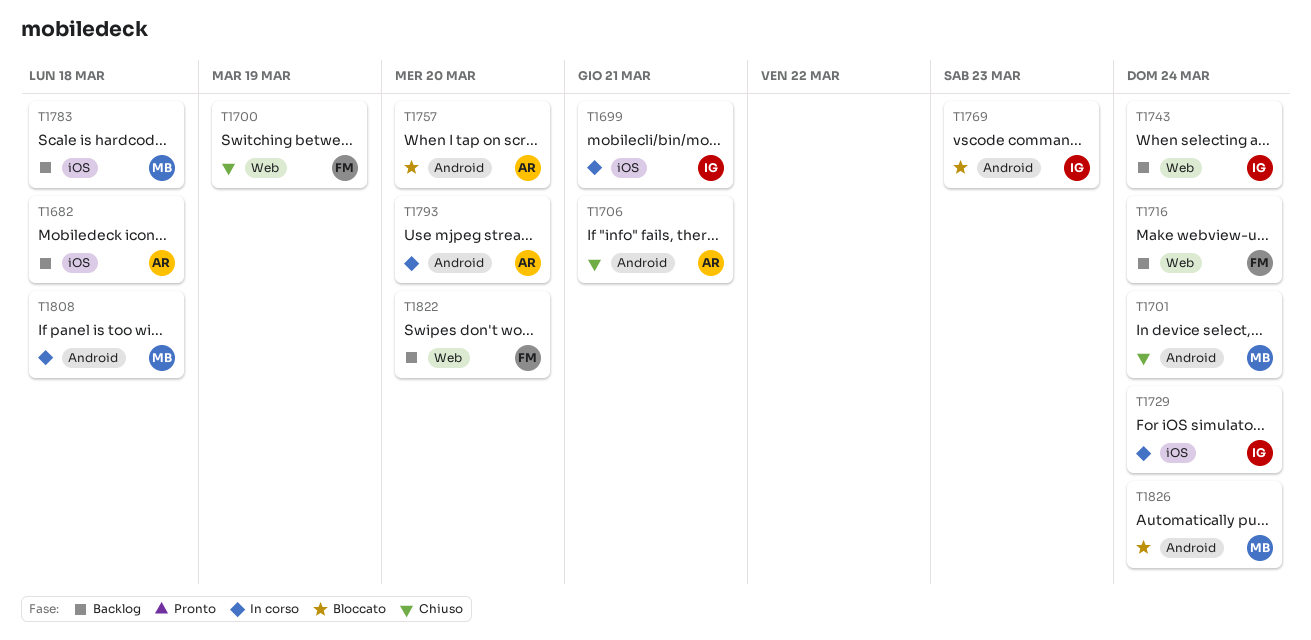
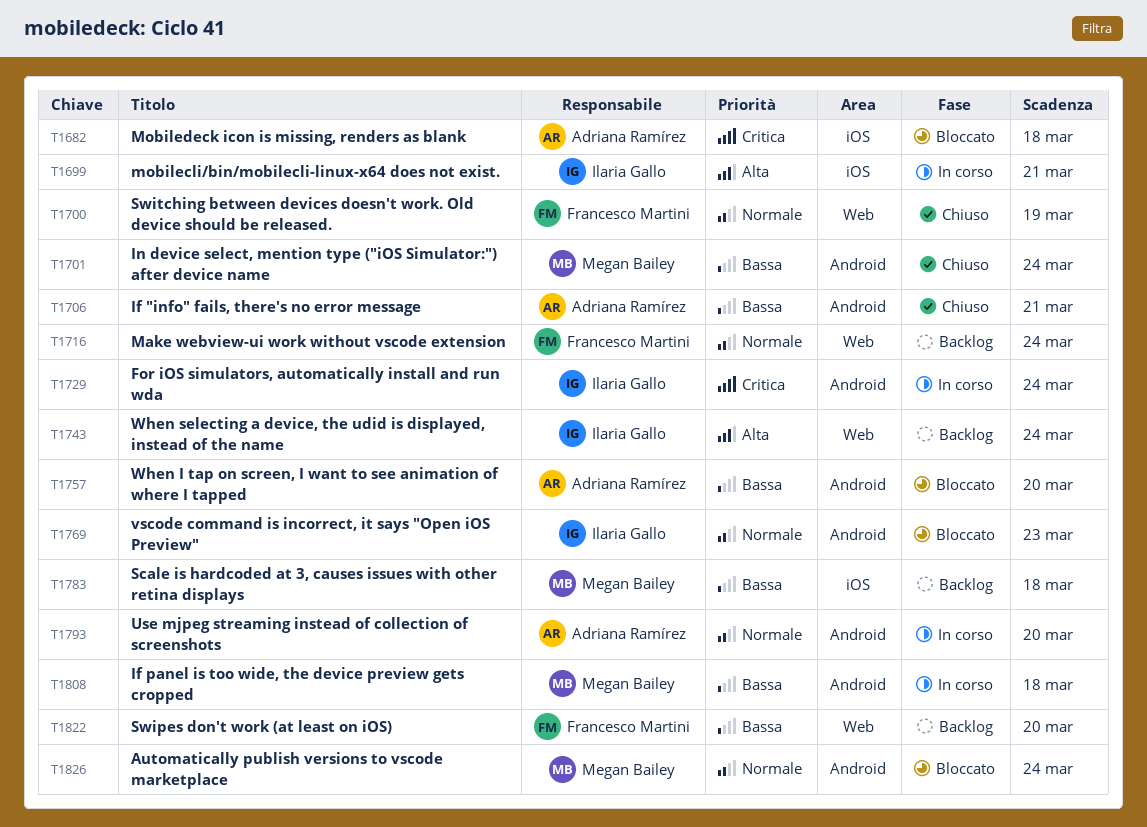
T1682, status: Backlog -> Bloccato
T1729, label: iOS -> Android

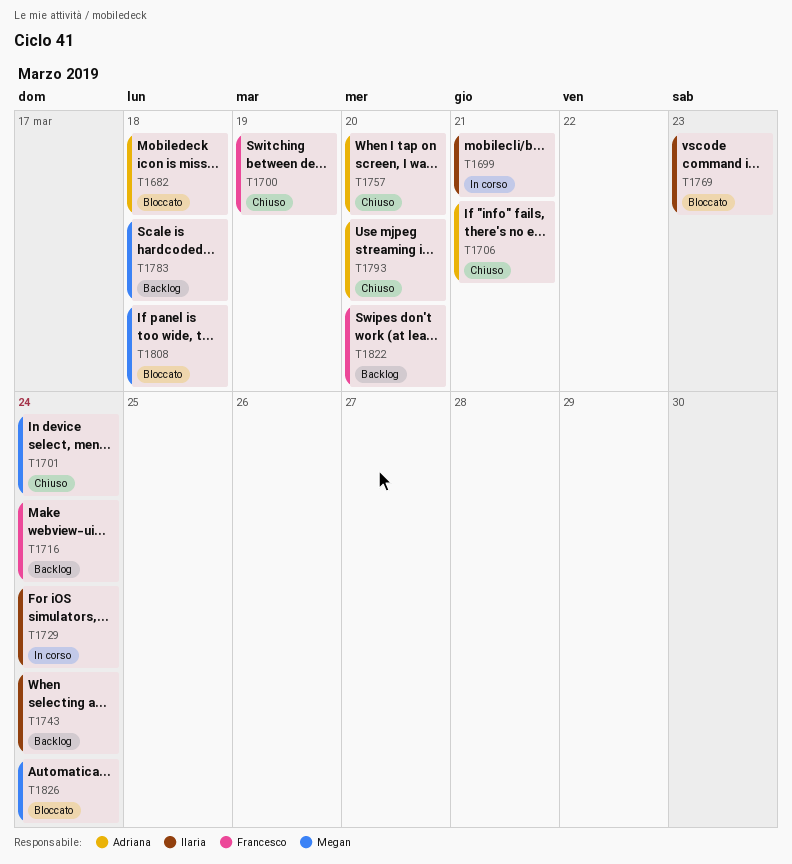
T1757, status: Bloccato -> Chiuso
T1793, status: In corso -> Chiuso
T1808, status: In corso -> Bloccato

